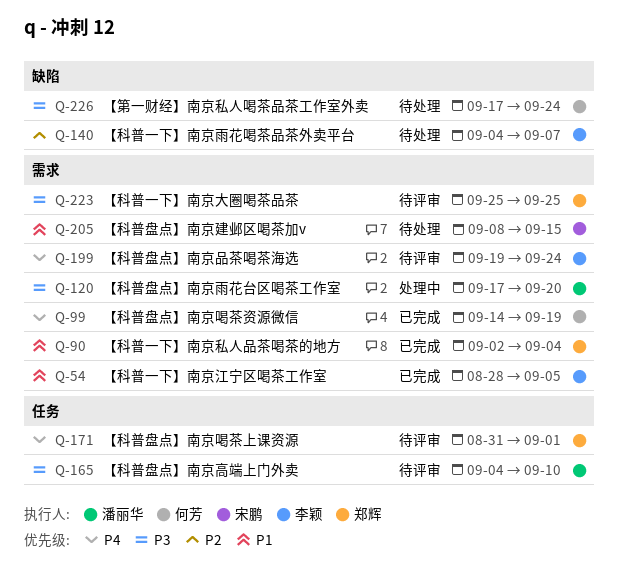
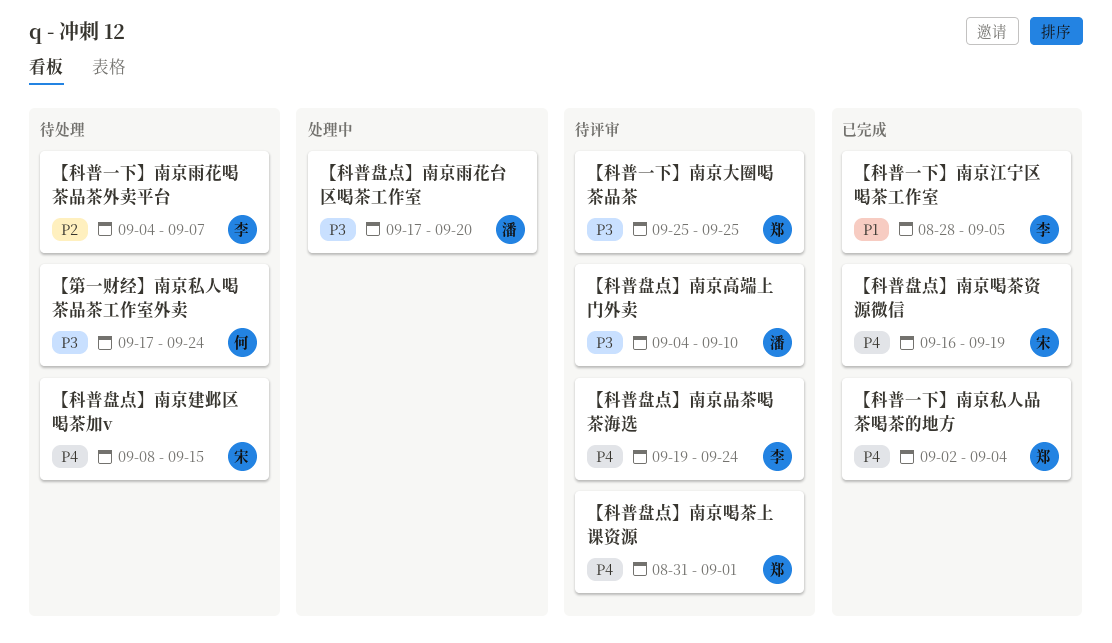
【科普一下】南京私人品茶喝茶的地方, priority: P1 -> P4
【科普盘点】南京喝茶资源微信, owner: 何芳 -> 宋鹏
【科普盘点】南京喝茶资源微信, start: Sep 14 -> Sep 16
【科普盘点】南京建邺区喝茶加v, priority: P1 -> P4

